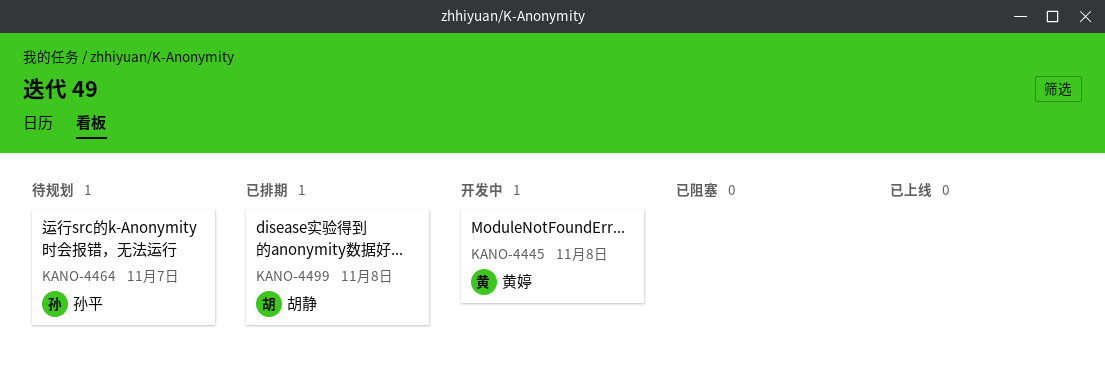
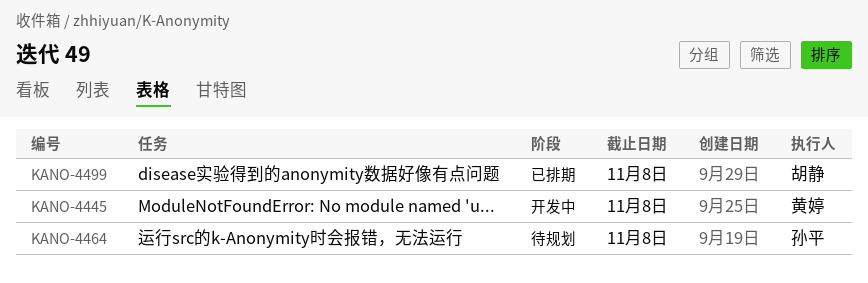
KANO-4464, due: Nov 7 -> Nov 8

